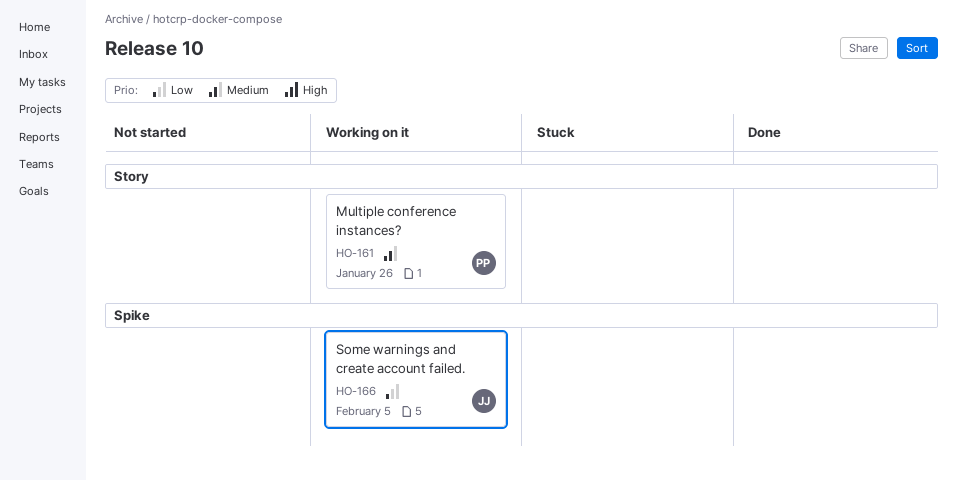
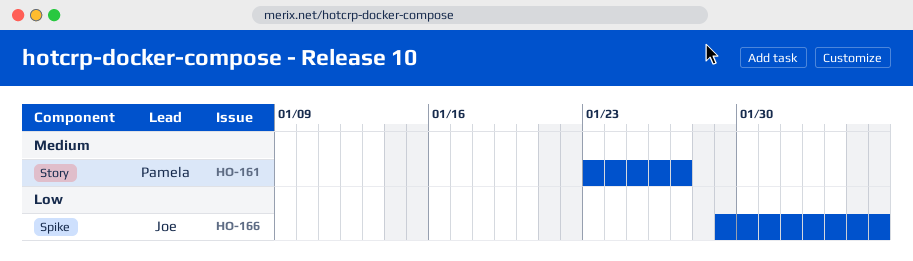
HO-161, due: Jan 26 -> Jan 27

